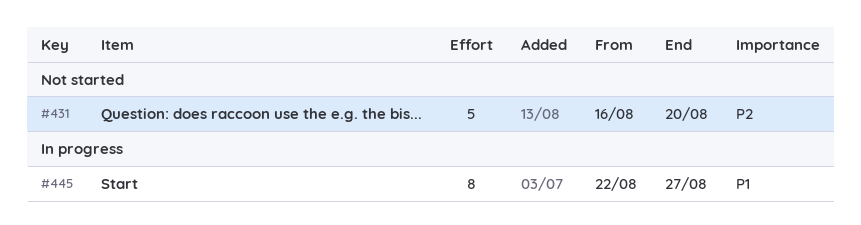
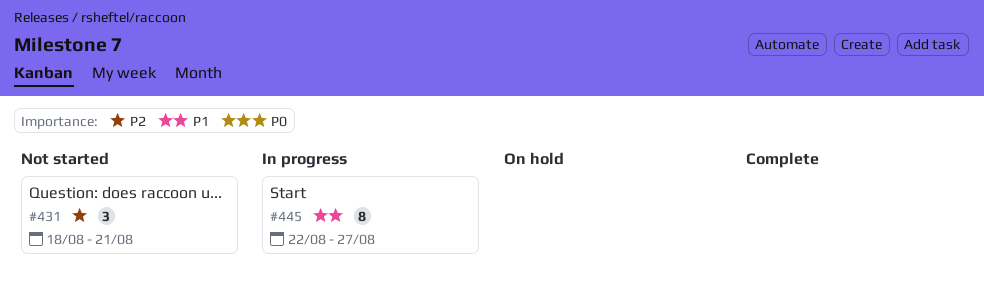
#431, estimate: 5 -> 3
#431, start: Aug 16 -> Aug 18
#431, due: Aug 20 -> Aug 21

